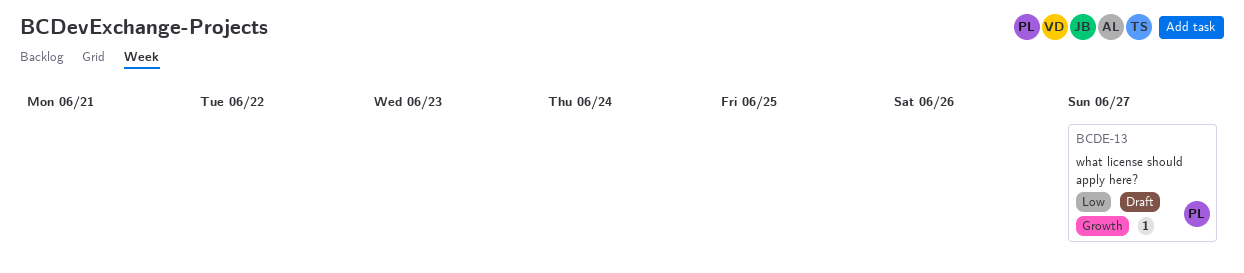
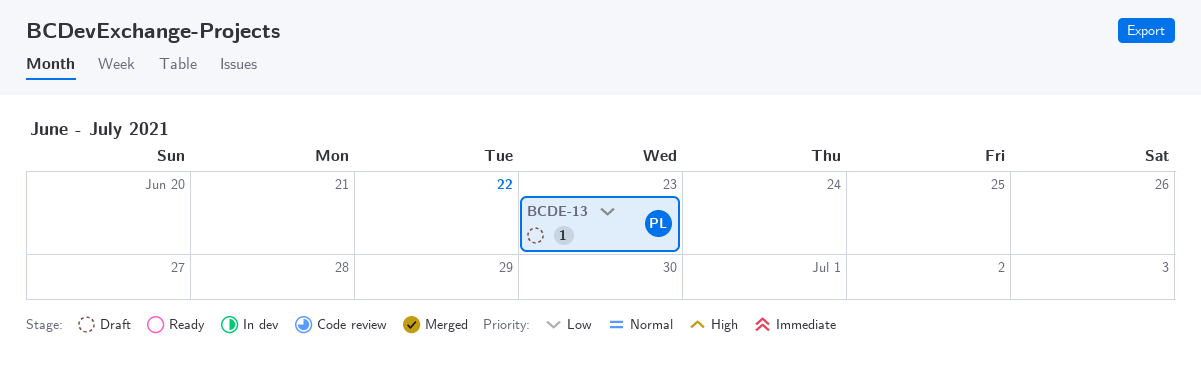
BCDE-13, due: Jun 27 -> Jun 23

